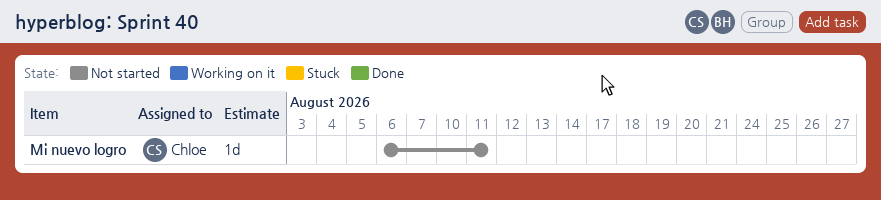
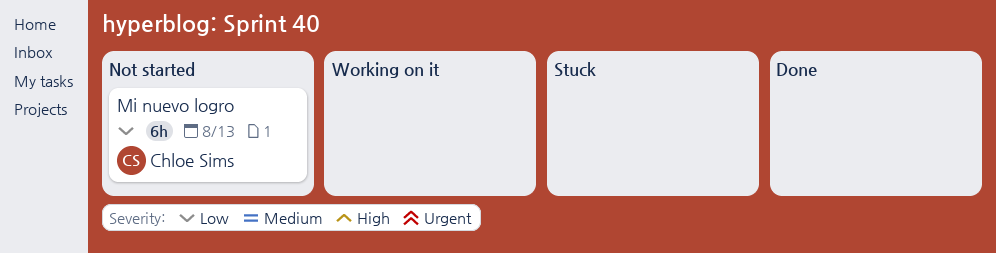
Mi nuevo logro, estimate: 1d -> 6h
Mi nuevo logro, due: Aug 11 -> Aug 13

